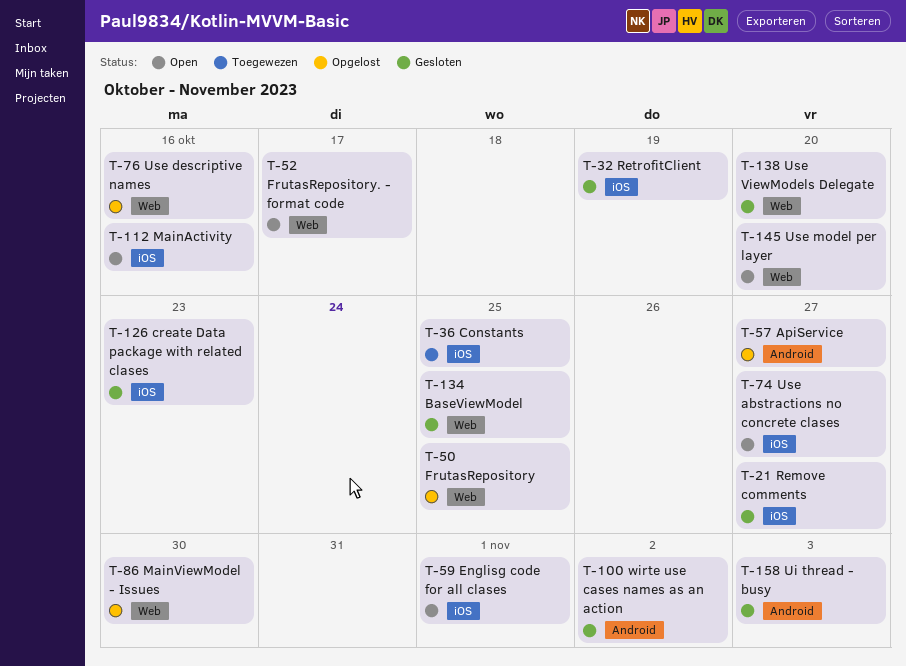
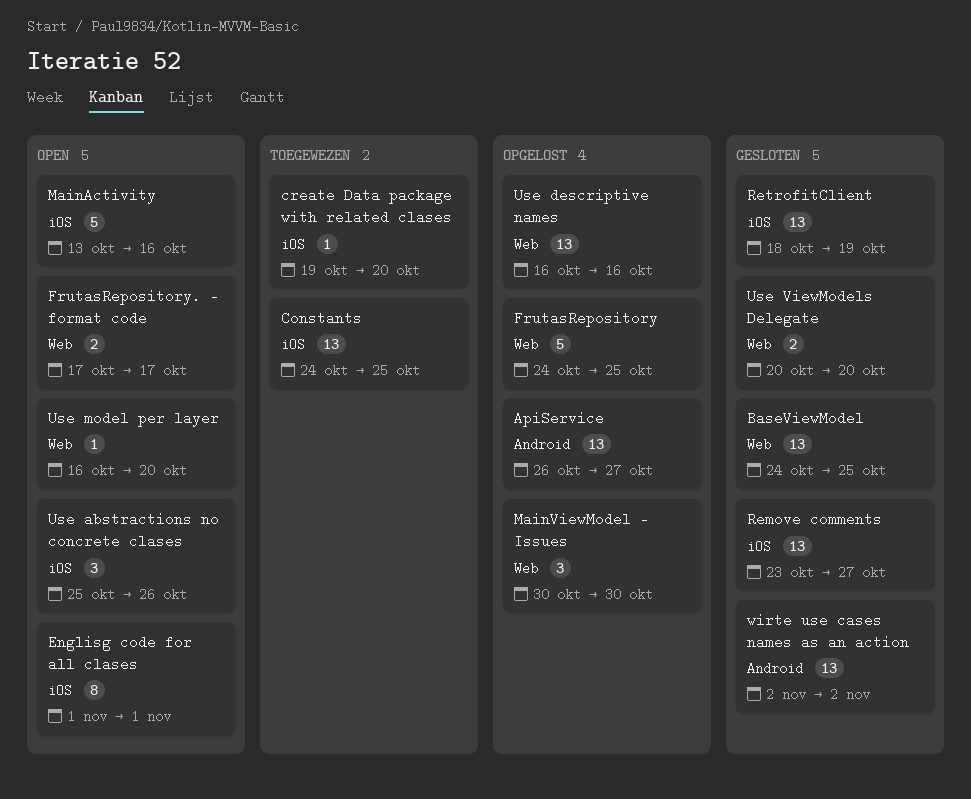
create Data package with related clases, status: Gesloten -> Toegewezen
create Data package with related clases, due: Oct 23 -> Oct 20
Ui thread - busy: present -> none
Use abstractions no concrete clases, due: Oct 27 -> Oct 26

